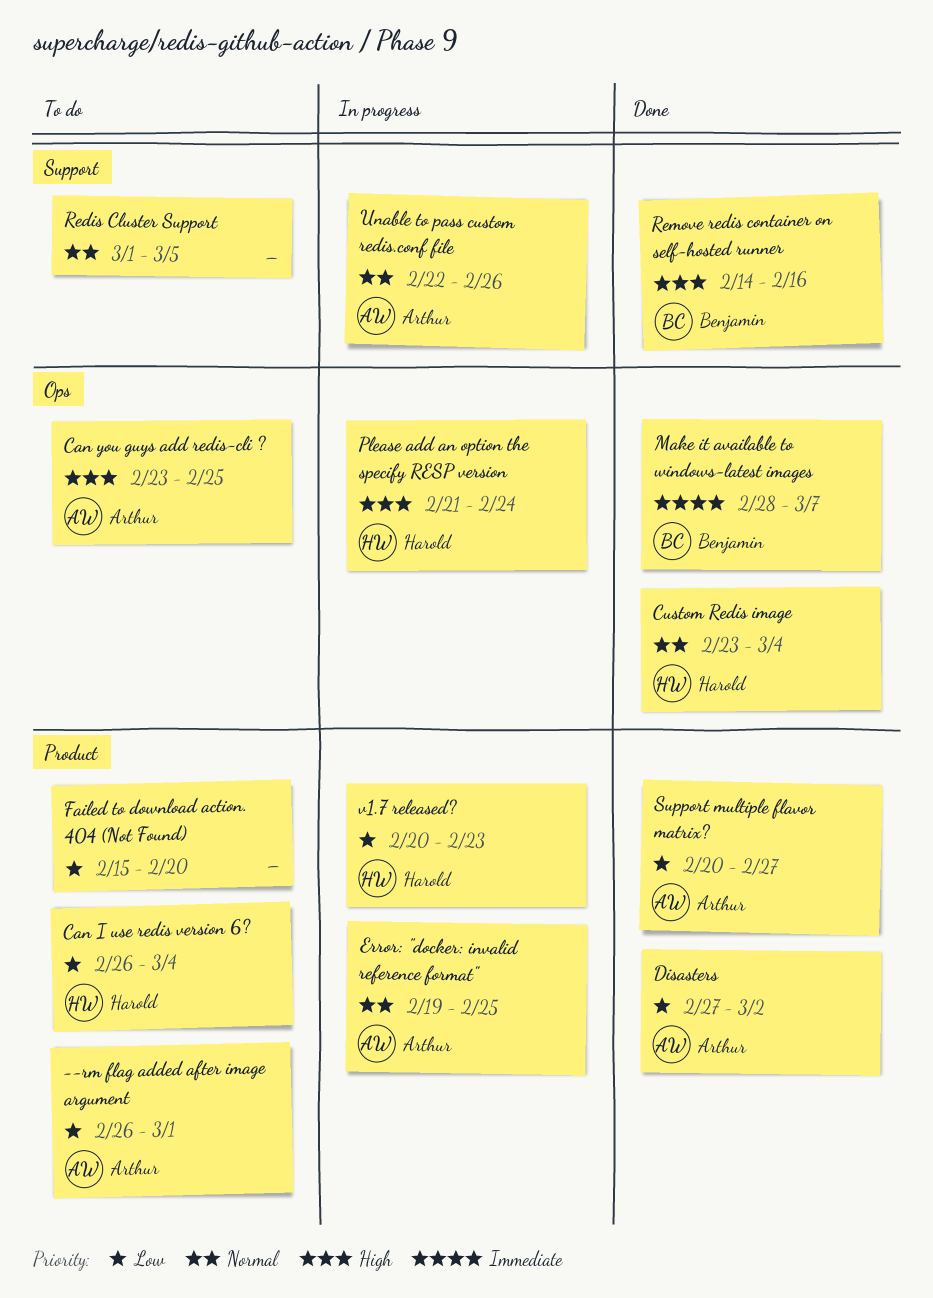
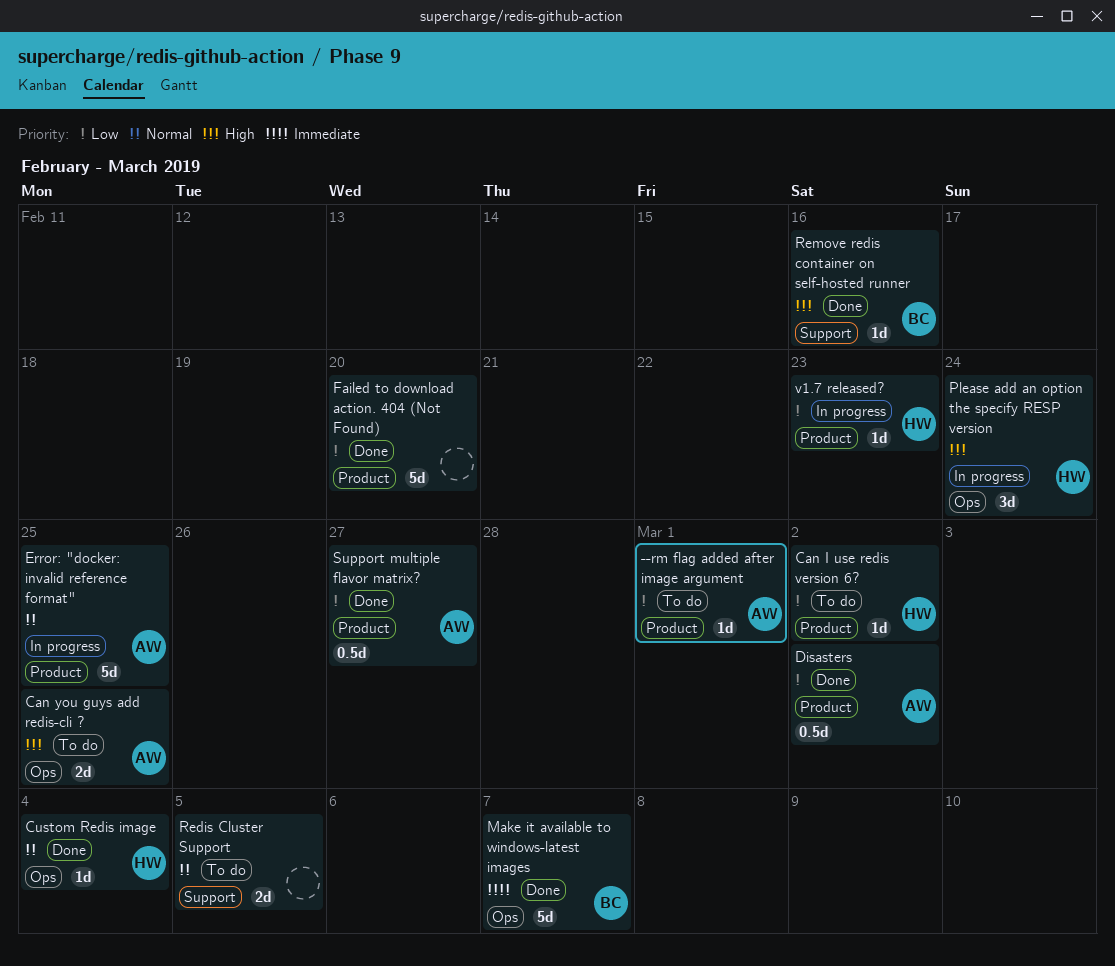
Can I use redis version 6?, due: Mar 4 -> Mar 2
Failed to download action. 404 (Not Found), status: To do -> Done
Unable to pass custom redis.conf file: present -> none

